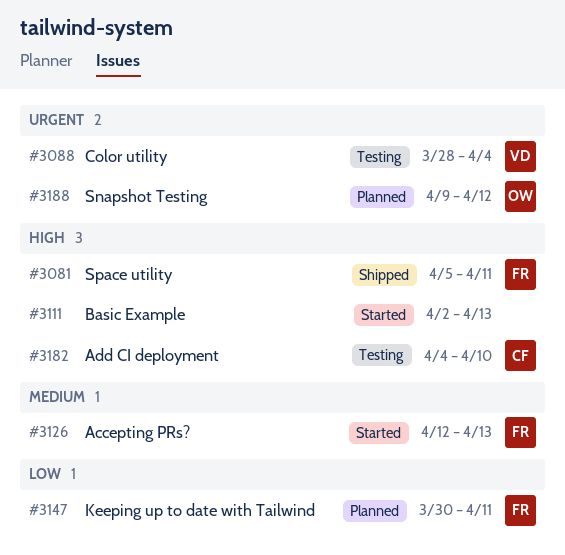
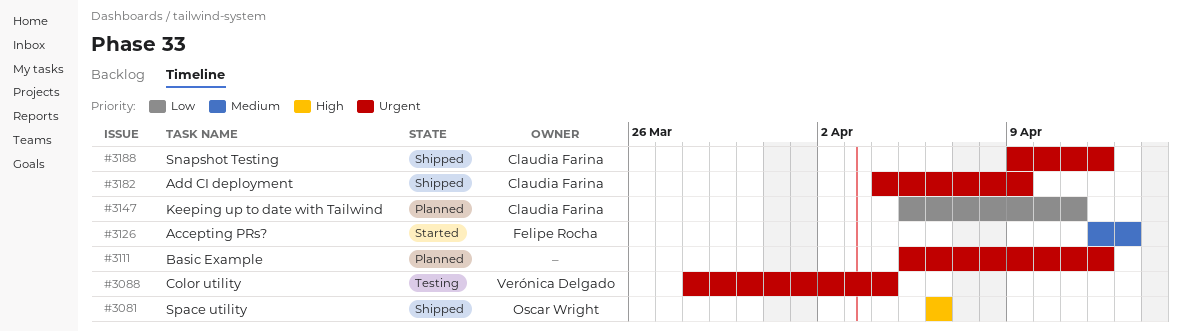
#3081, owner: Felipe Rocha -> Oscar Wright
#3081, start: Apr 5 -> Apr 6
#3081, due: Apr 11 -> Apr 6
#3111, status: Started -> Planned
#3111, priority: High -> Urgent
#3111, start: Apr 2 -> Apr 5
#3111, due: Apr 13 -> Apr 12
#3147, owner: Felipe Rocha -> Claudia Farina
#3147, start: Mar 30 -> Apr 5
#3182, status: Testing -> Shipped
#3182, priority: High -> Urgent
#3182, due: Apr 10 -> Apr 9
#3188, status: Planned -> Shipped
#3188, owner: Oscar Wright -> Claudia Farina

